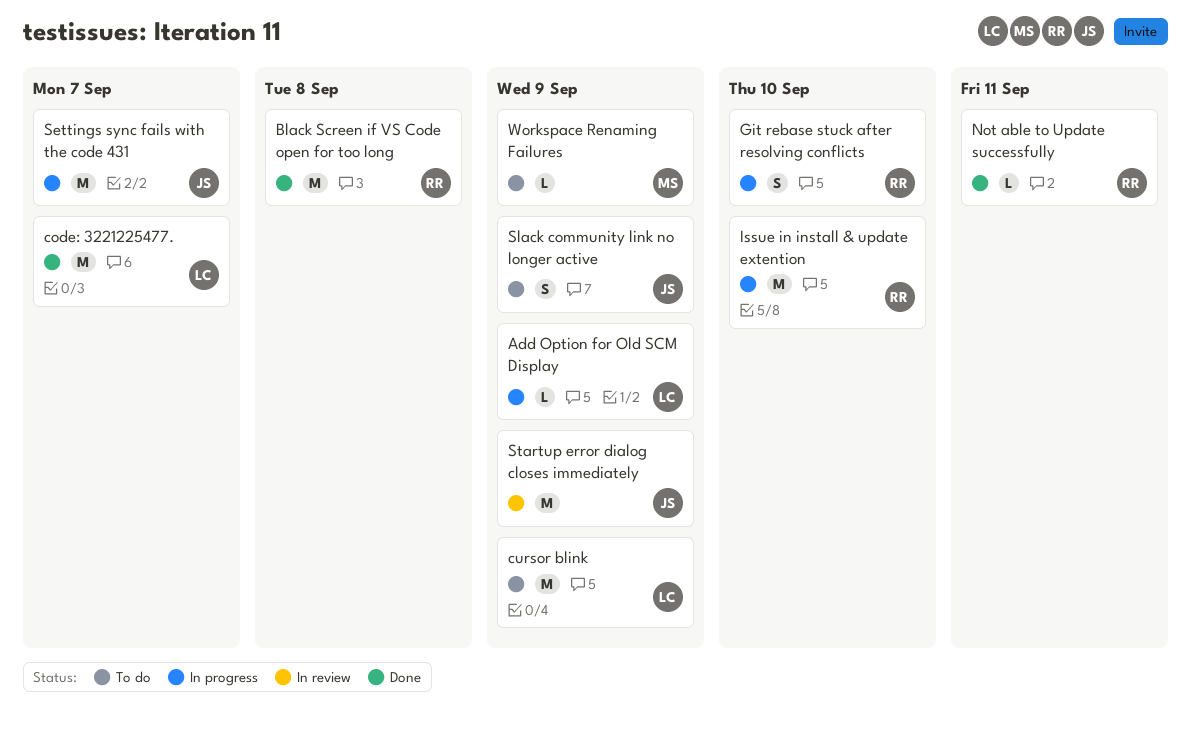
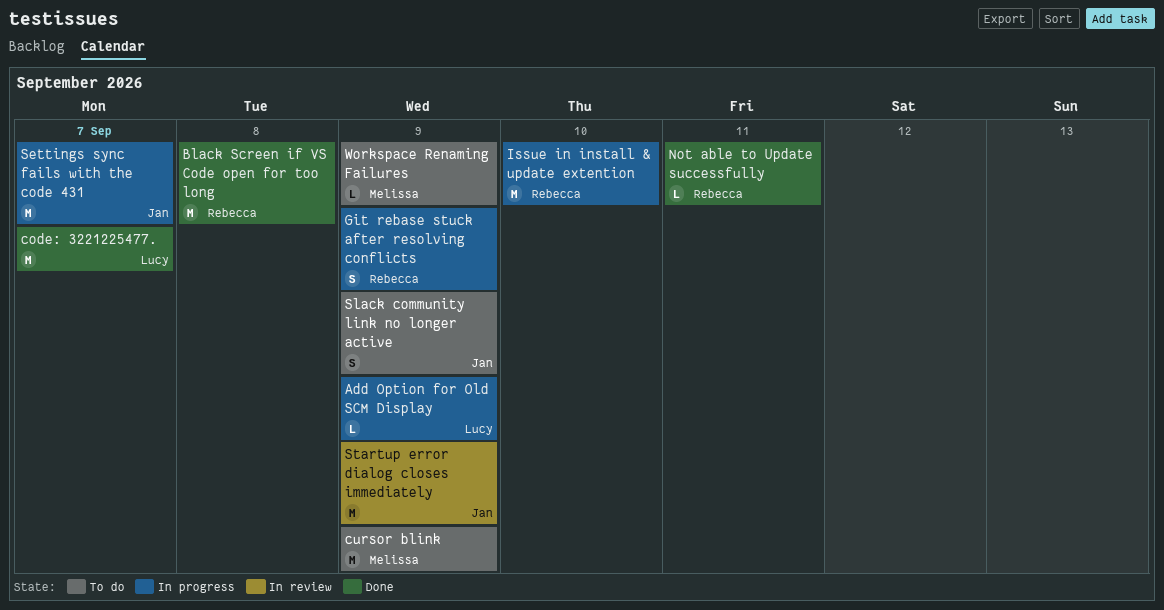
cursor blink, owner: Lucy -> Melissa
Git rebase stuck after resolving conflicts, due: Sep 10 -> Sep 9

